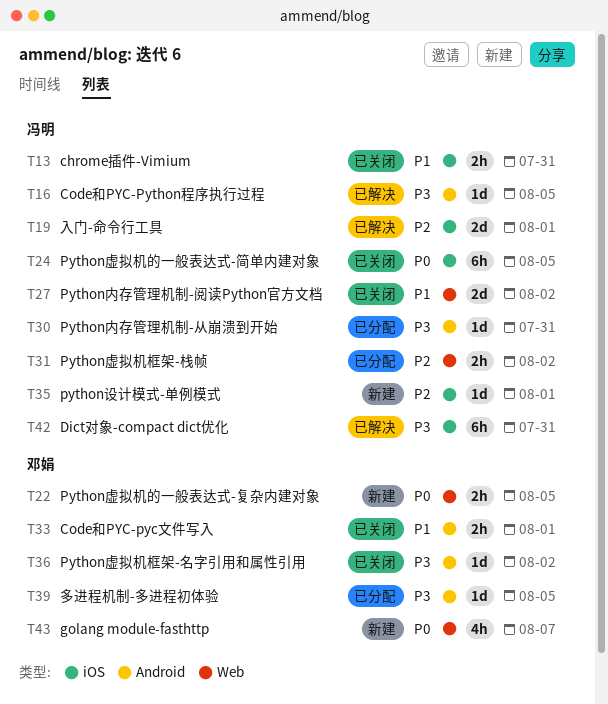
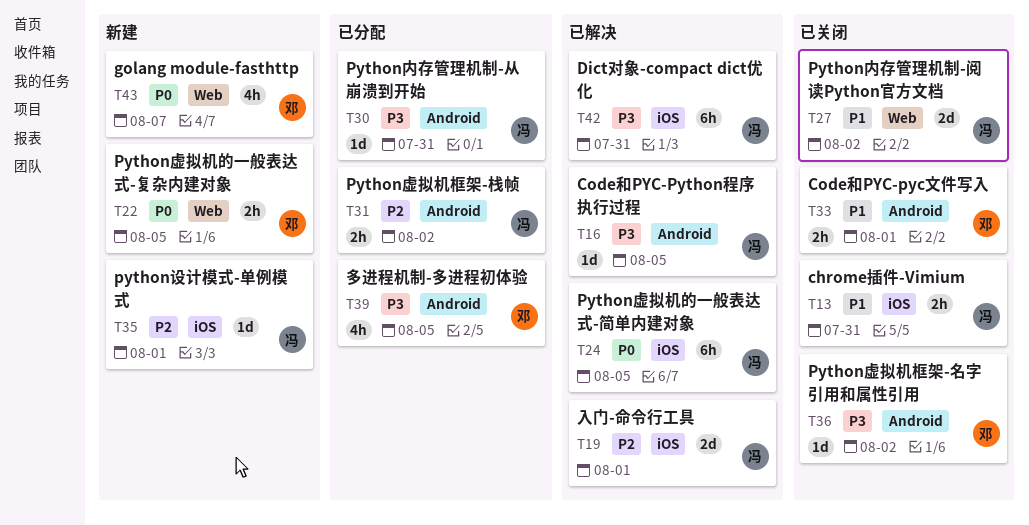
T24, status: 已关闭 -> 已解决
T31, label: Web -> Android
T39, estimate: 1d -> 4h

